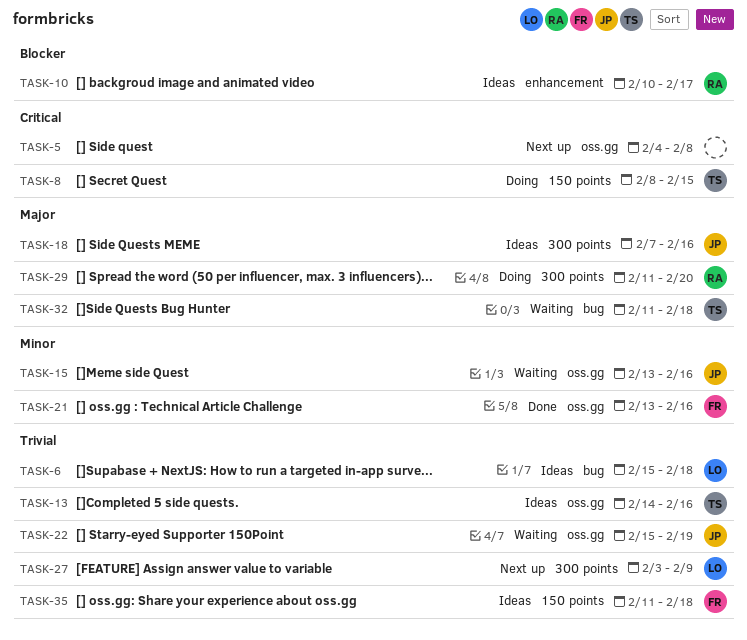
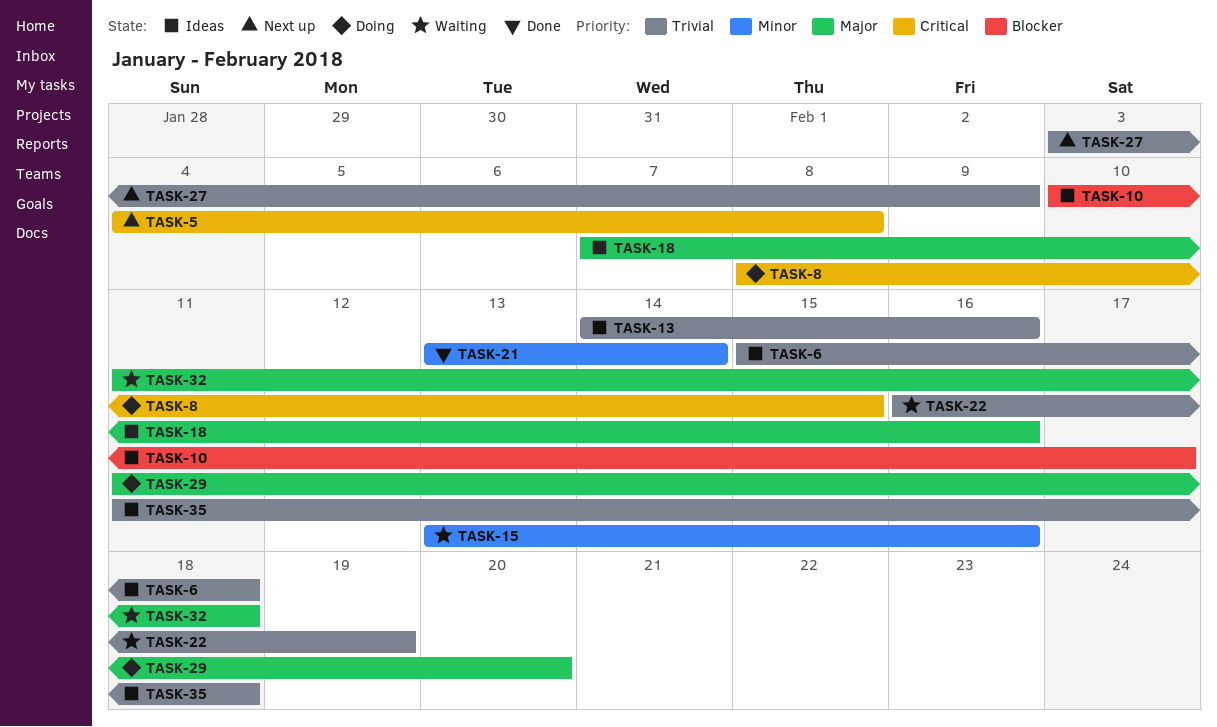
TASK-21, due: Feb 16 -> Feb 14
TASK-22, start: Feb 15 -> Feb 16

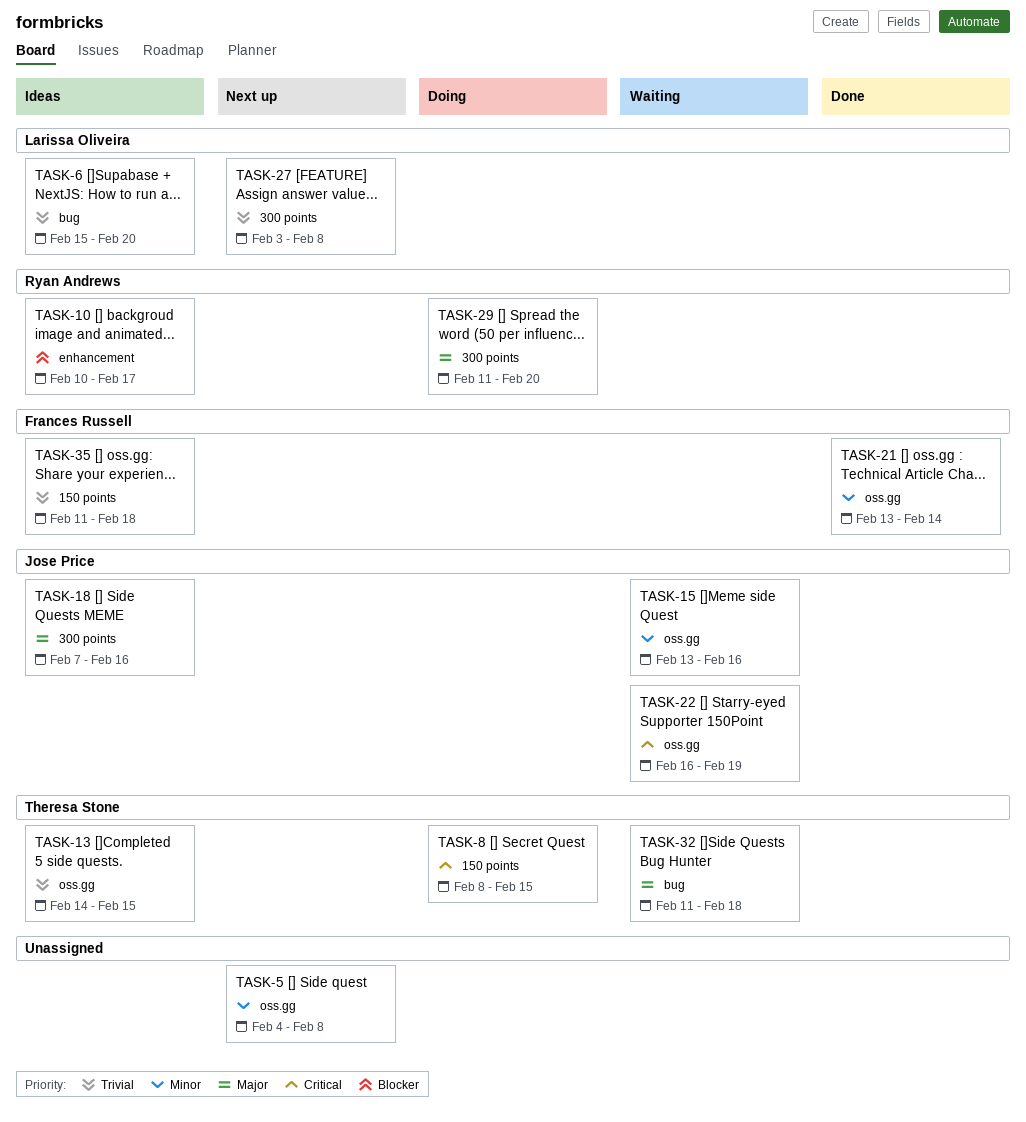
TASK-5, priority: Critical -> Minor
TASK-6, due: Feb 18 -> Feb 20
TASK-13, due: Feb 16 -> Feb 15
TASK-22, priority: Trivial -> Critical
TASK-27, due: Feb 9 -> Feb 8

